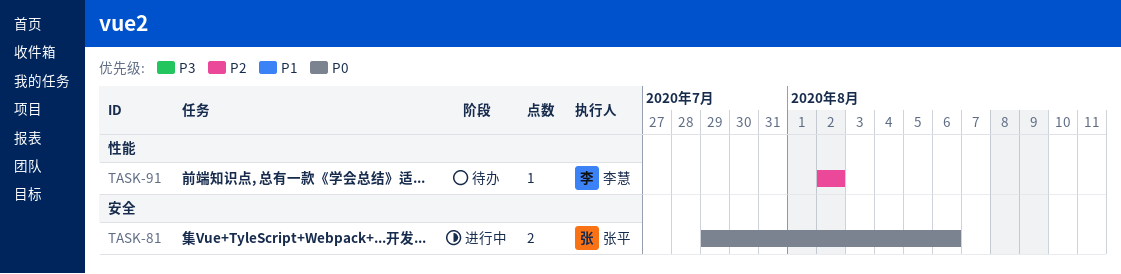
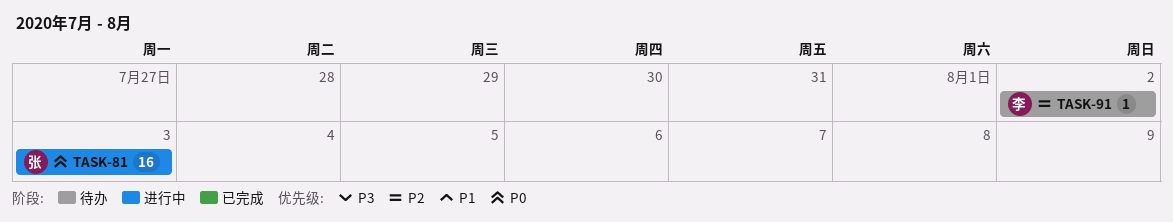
TASK-81, estimate: 2 -> 16
TASK-81, start: Jul 29 -> Aug 3
TASK-81, due: Aug 6 -> Aug 3

